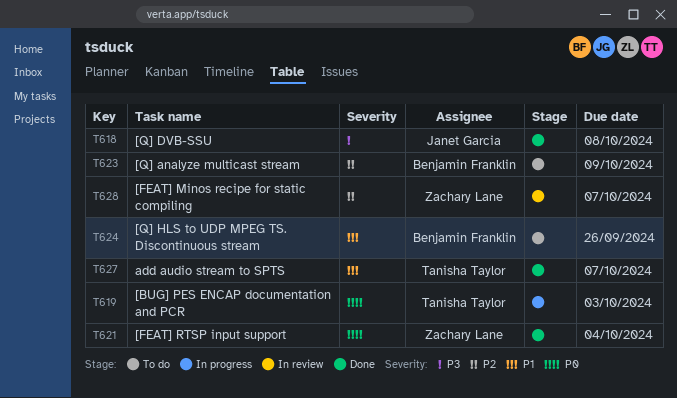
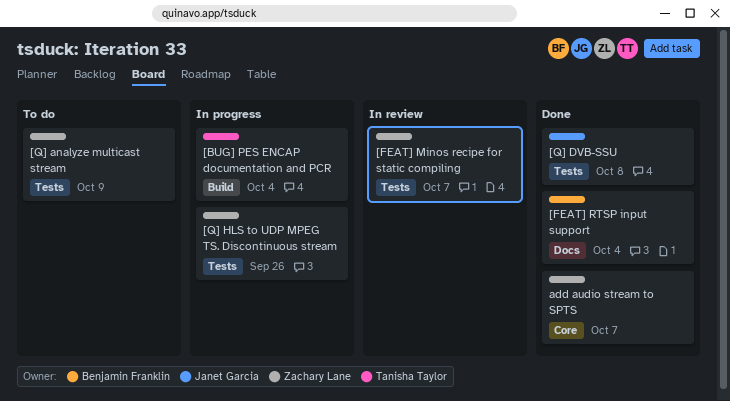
[BUG] PES ENCAP documentation and PCR, due: Oct 3 -> Oct 4
[FEAT] RTSP input support, owner: Zachary Lane -> Benjamin Franklin
[Q] analyze multicast stream, owner: Benjamin Franklin -> Zachary Lane
[Q] HLS to UDP MPEG TS. Discontinuous stream, status: To do -> In progress
[Q] HLS to UDP MPEG TS. Discontinuous stream, owner: Benjamin Franklin -> Zachary Lane
add audio stream to SPTS, owner: Tanisha Taylor -> Zachary Lane

